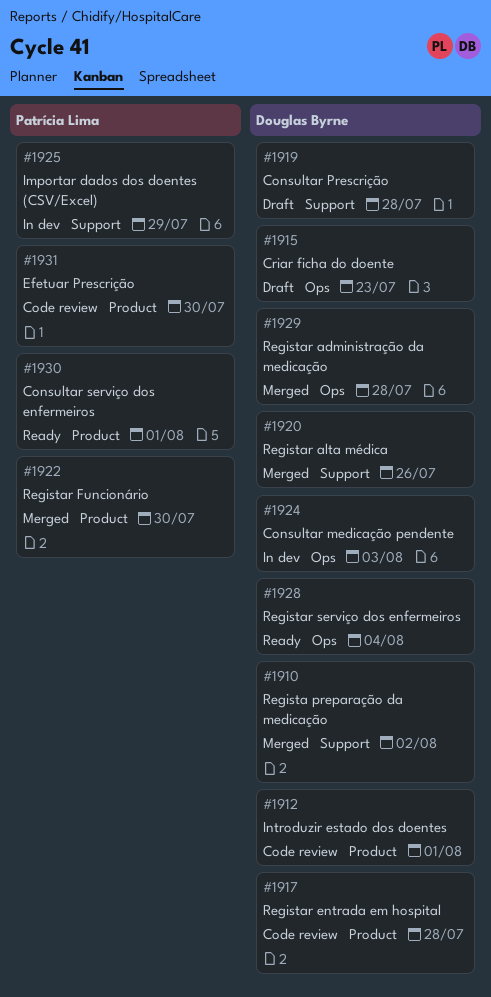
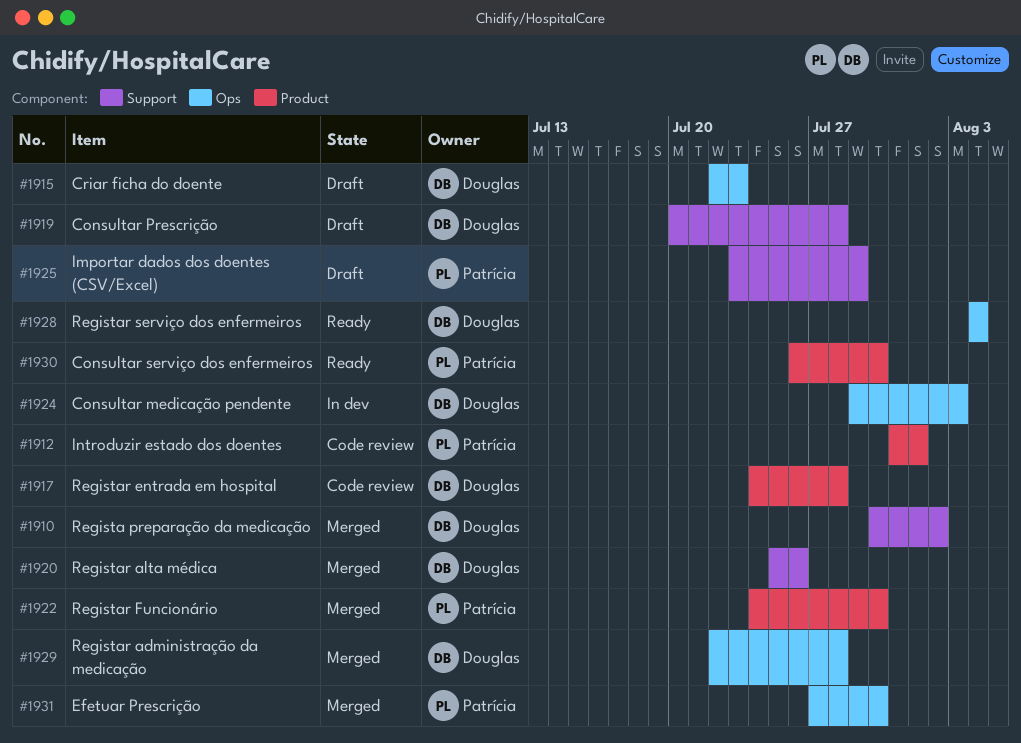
#1912, owner: Douglas Byrne -> Patrícia Lima
#1925, status: In dev -> Draft
#1930, due: Aug 1 -> Jul 30
#1931, status: Code review -> Merged
#1931, label: Product -> Ops

